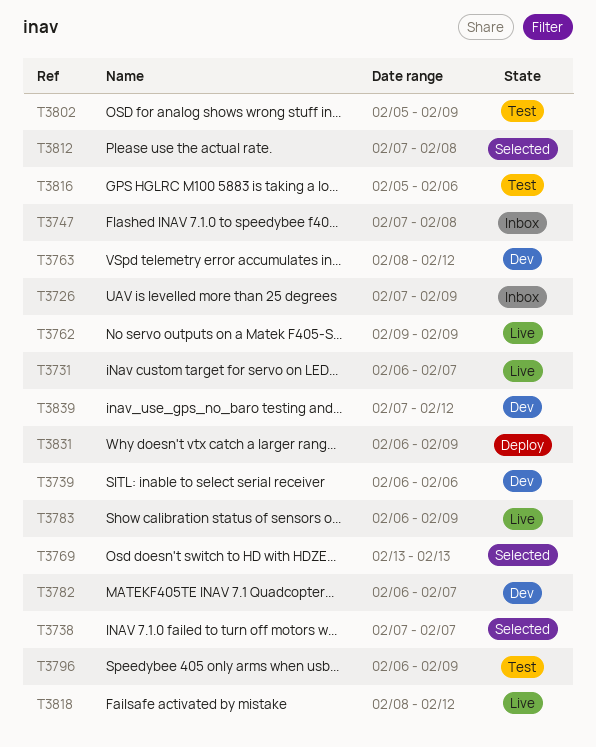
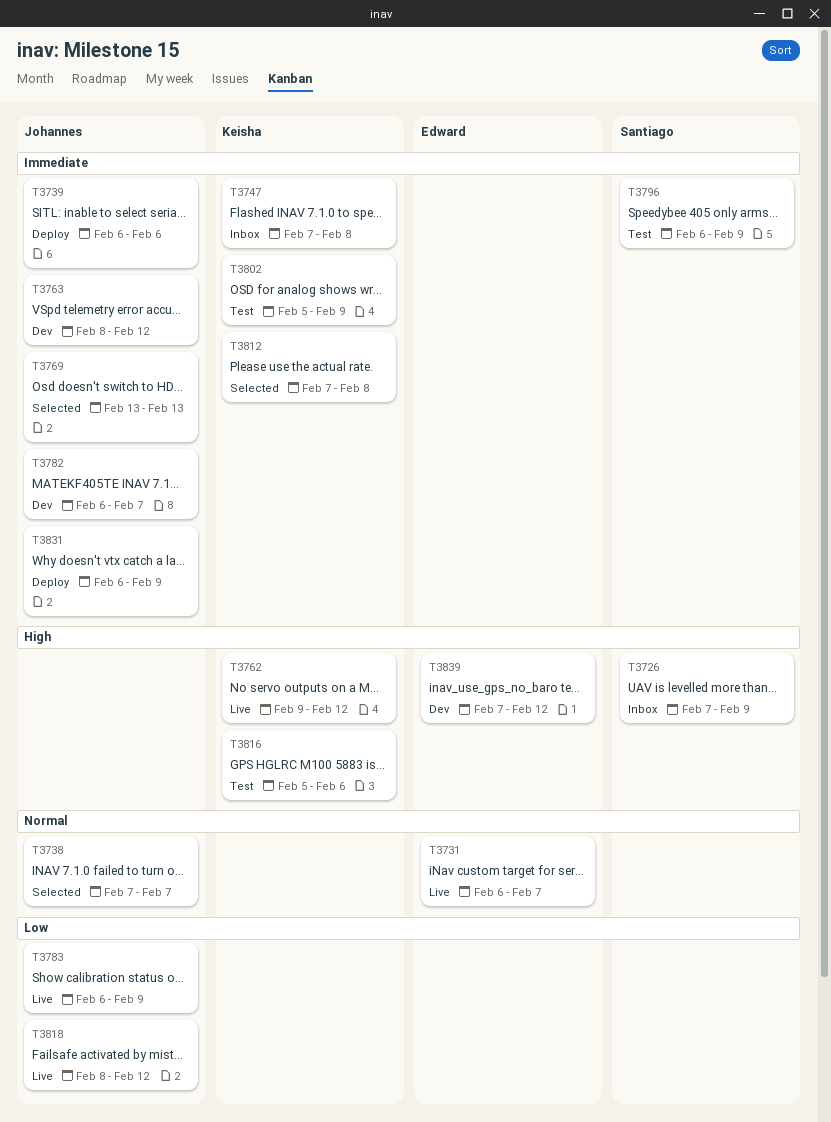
T3739, status: Dev -> Deploy
T3762, due: Feb 9 -> Feb 12

